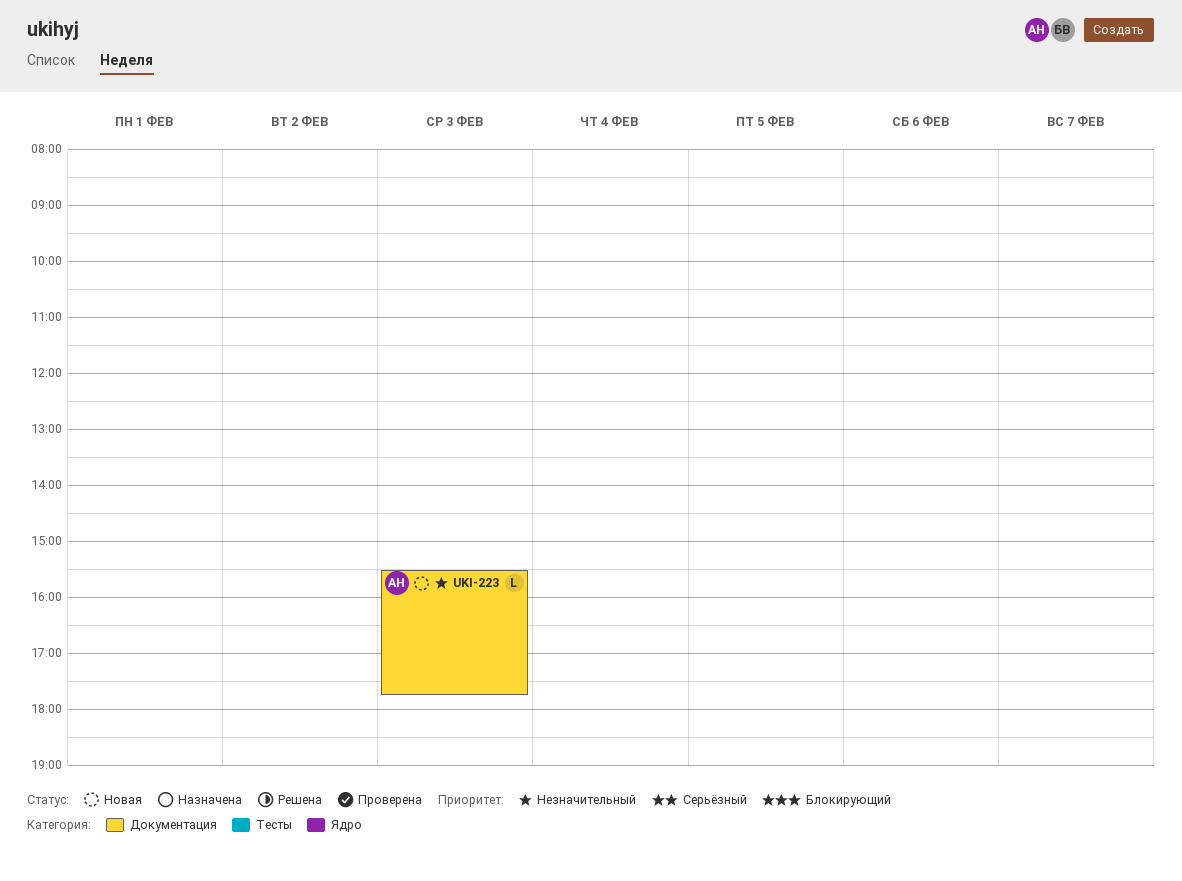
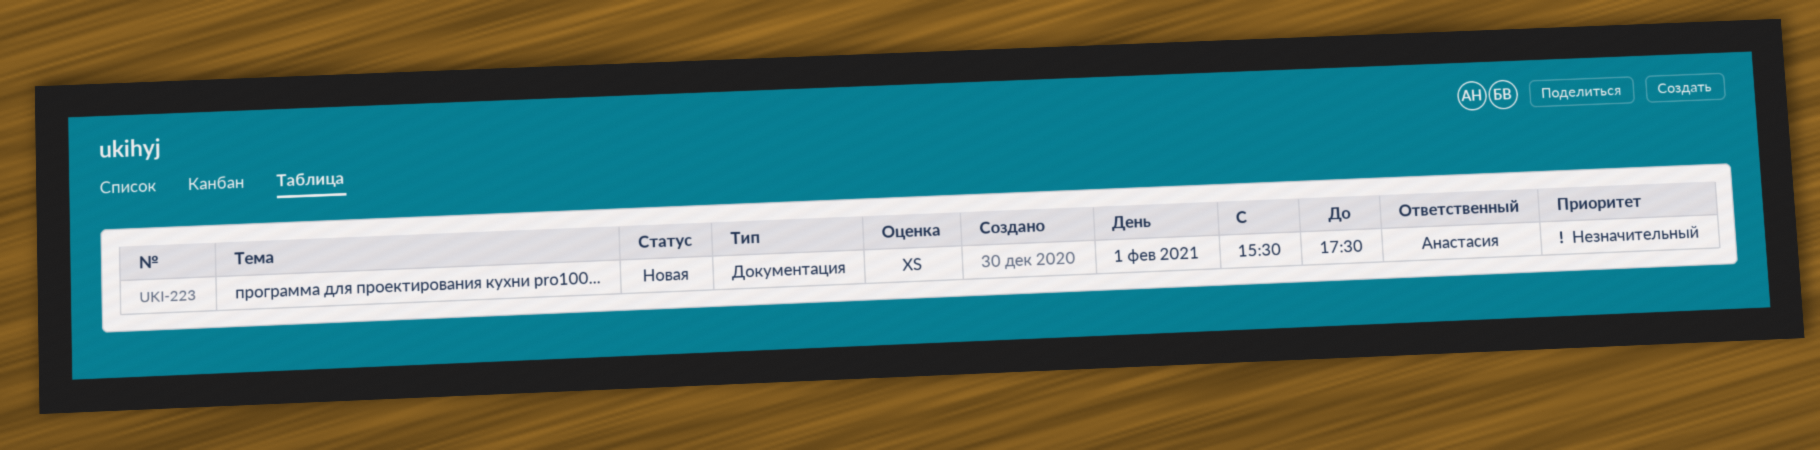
UKI-223, estimate: L -> XS
UKI-223, day: Feb 3 -> Feb 1
UKI-223, ends: 17:45 -> 17:30

